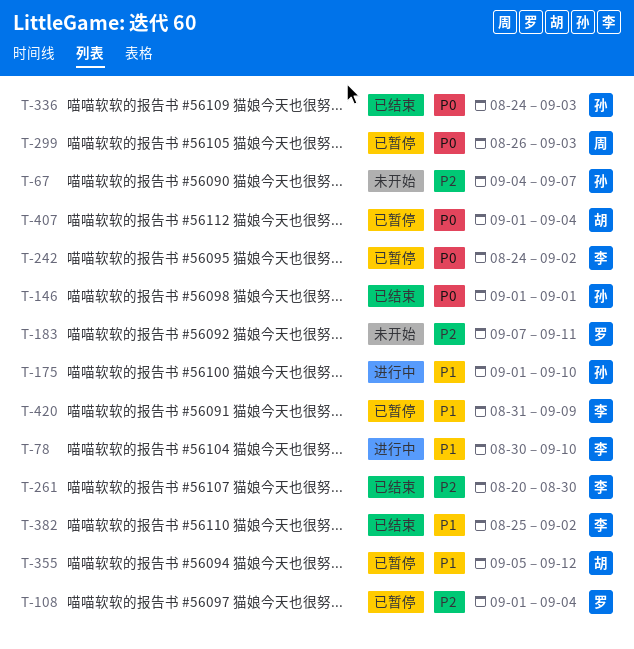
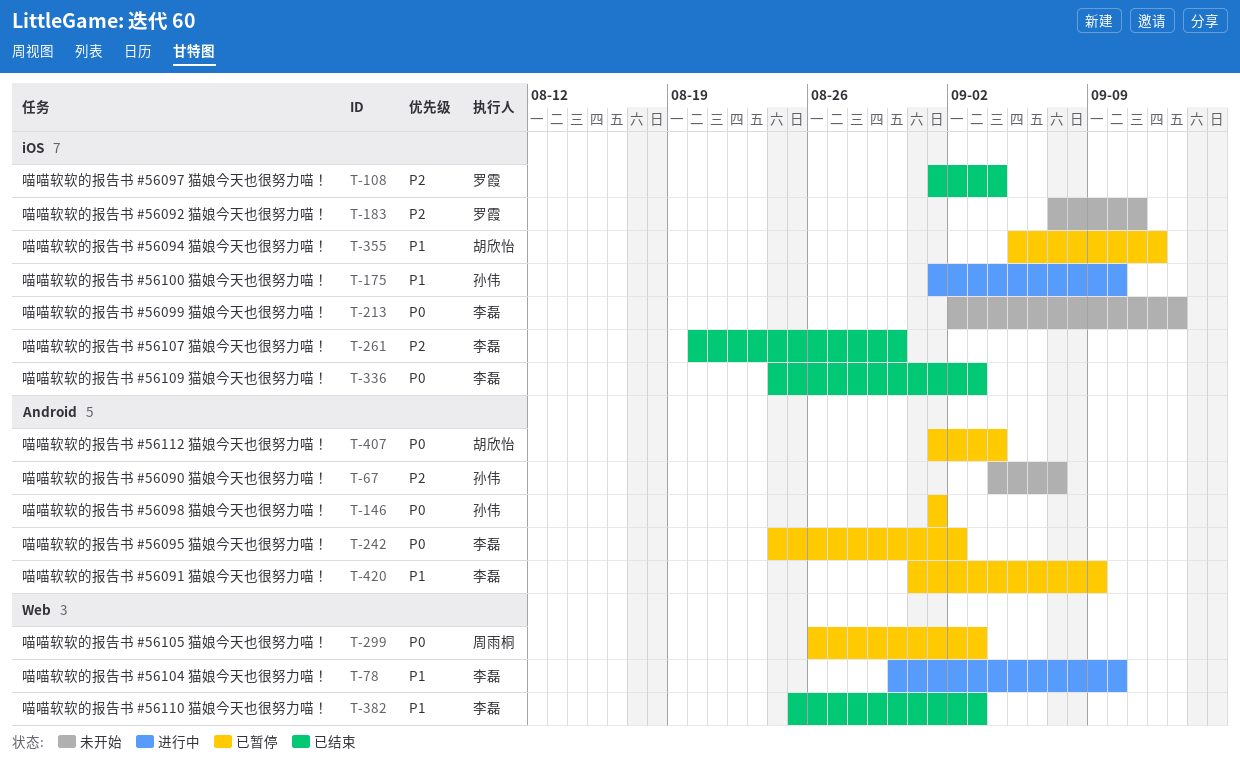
T-108, status: 已暂停 -> 已结束
T-146, status: 已结束 -> 已暂停
T-213: none -> present
T-336, owner: 孙伟 -> 李磊
T-382, due: Sep 2 -> Sep 3

